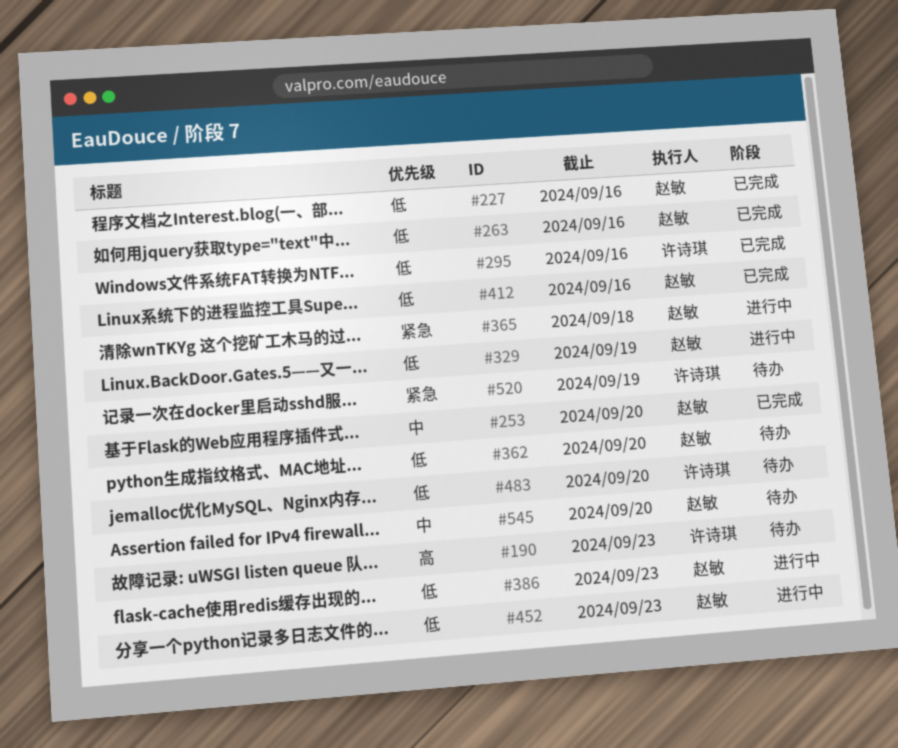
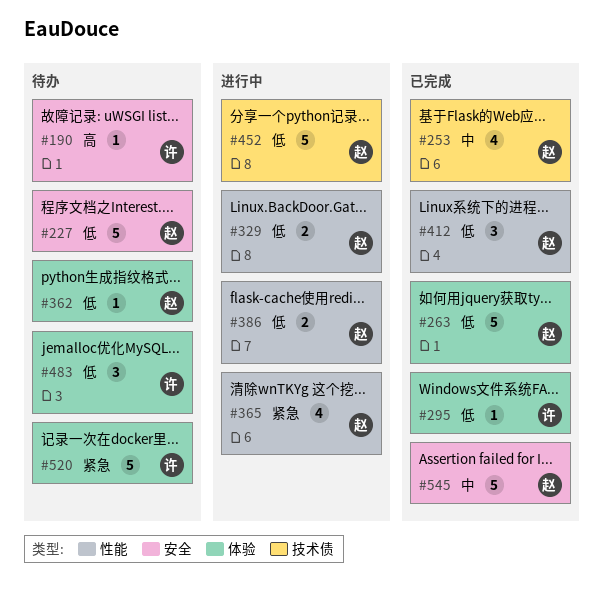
#227, status: 已完成 -> 待办
#545, status: 待办 -> 已完成

